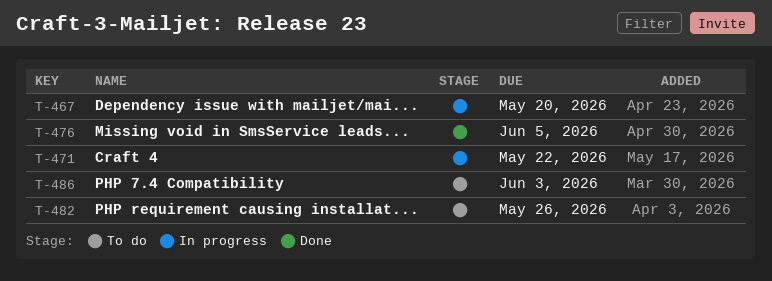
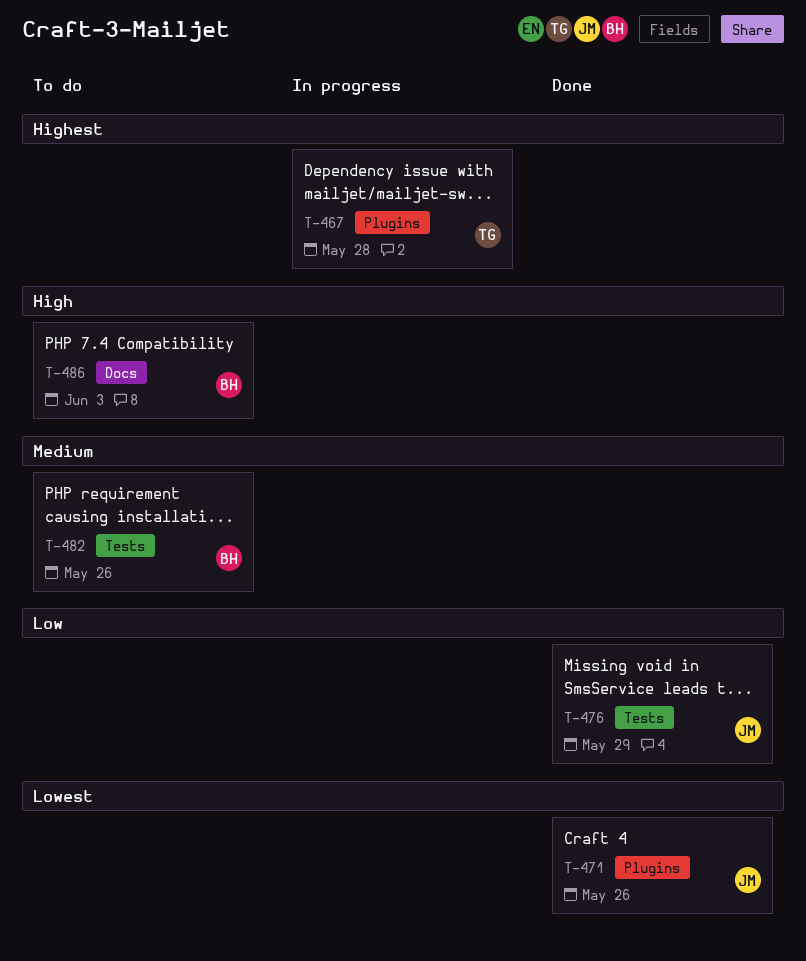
T-467, due: May 20 -> May 28
T-471, status: In progress -> Done
T-471, due: May 22 -> May 26
T-476, due: Jun 5 -> May 29

